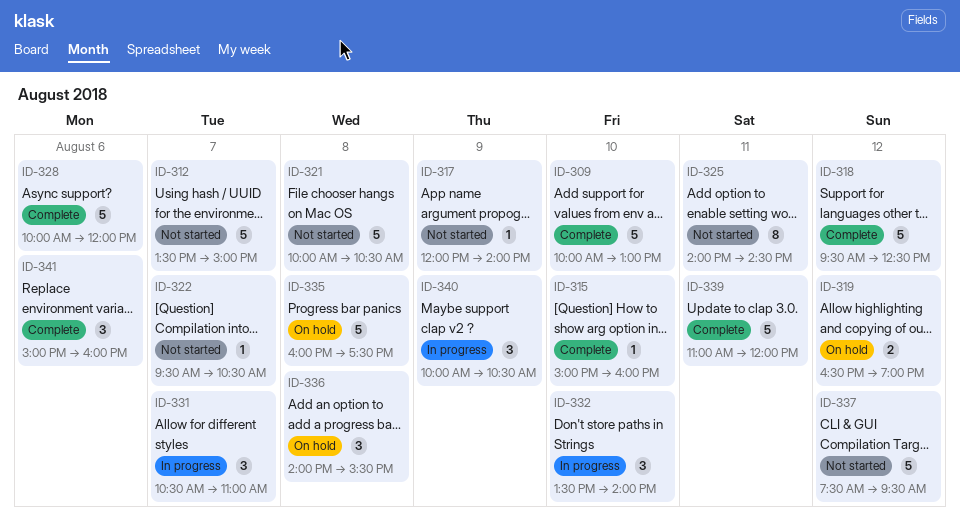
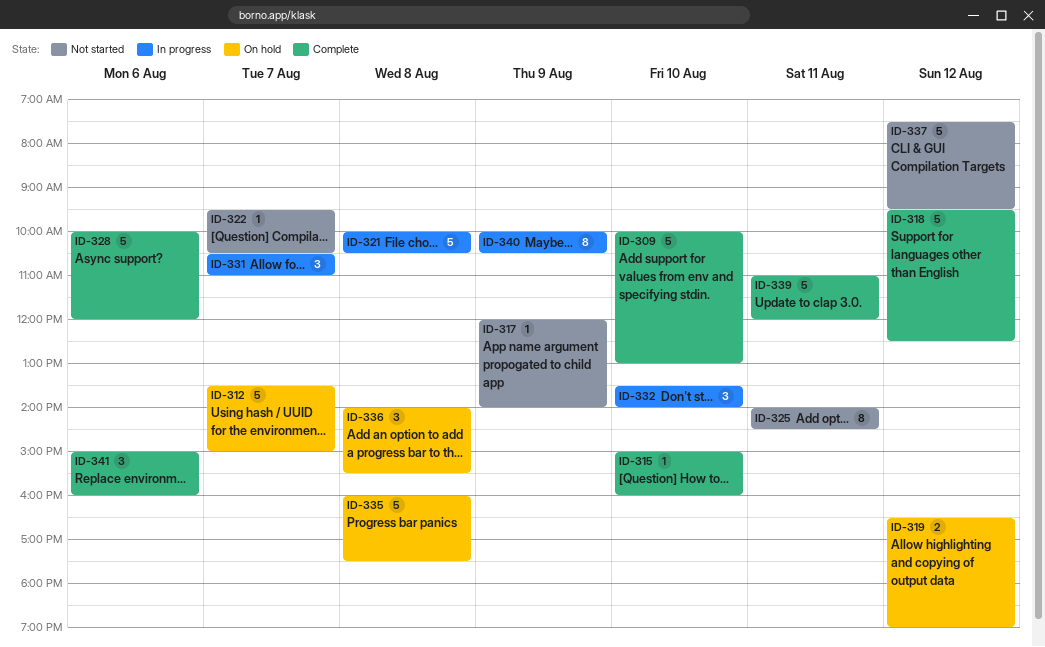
ID-312, status: Not started -> On hold
ID-321, status: Not started -> In progress
ID-340, estimate: 3 -> 8

